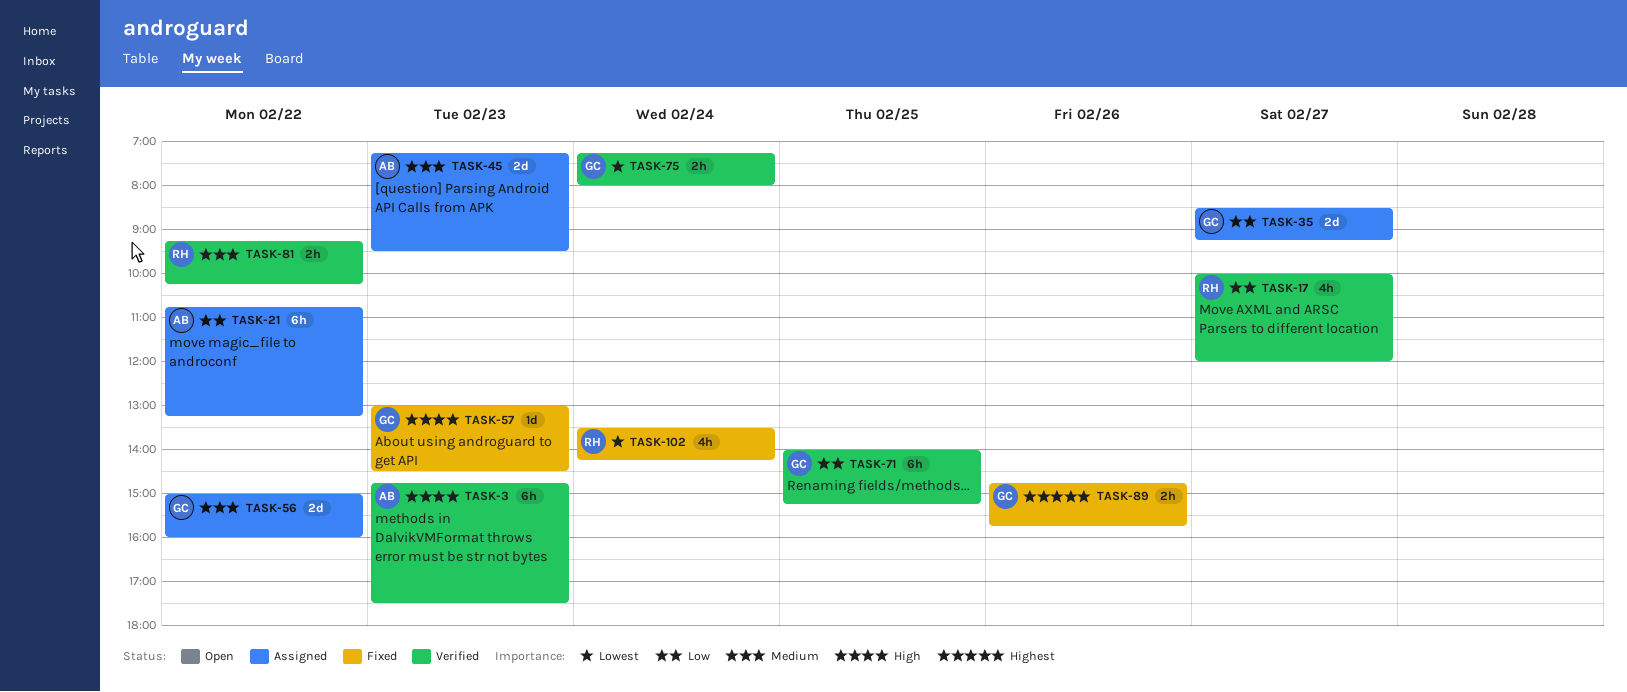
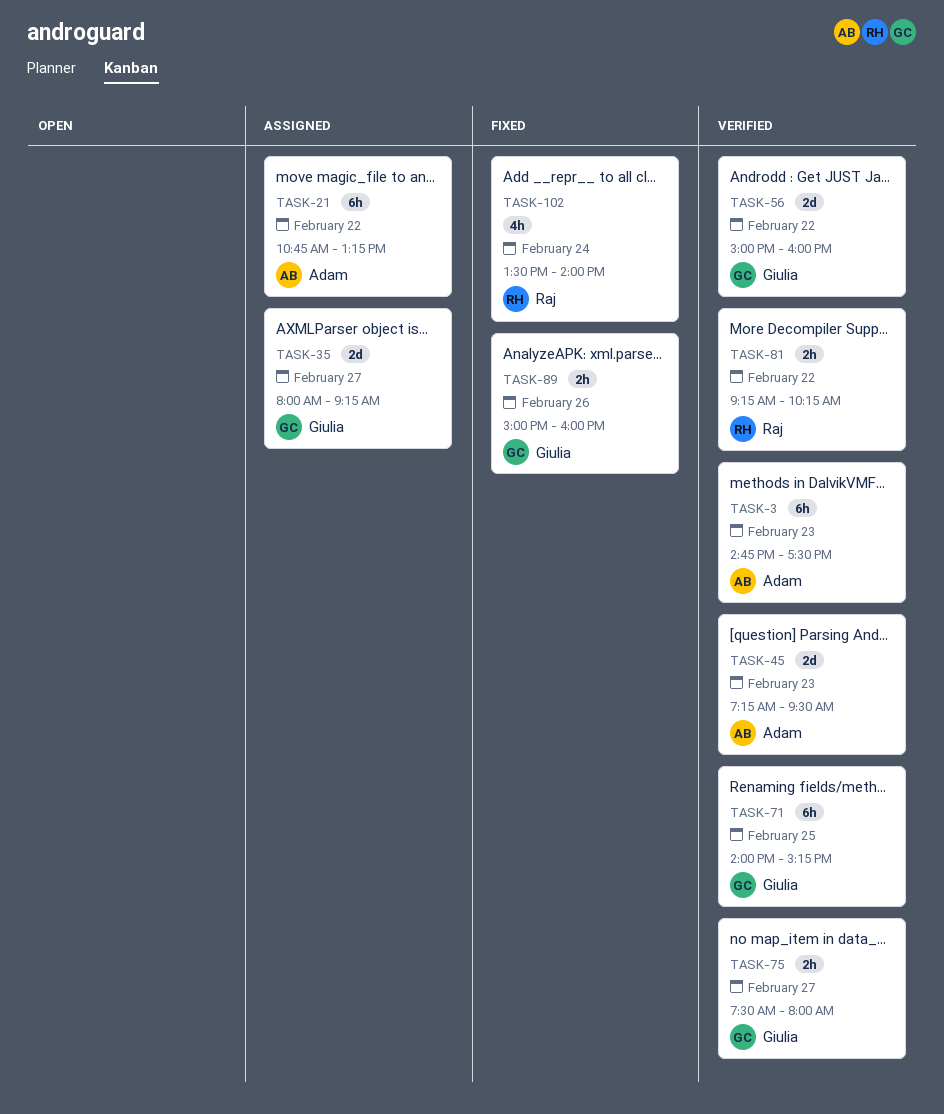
TASK-17: present -> none
TASK-35, begins: 08:30 -> 08:00
TASK-45, status: Assigned -> Verified
TASK-56, status: Assigned -> Verified
TASK-57: present -> none
TASK-75, day: Feb 24 -> Feb 27
TASK-75, begins: 07:15 -> 07:30
TASK-89, begins: 14:45 -> 15:00
TASK-89, ends: 15:45 -> 16:00
TASK-102, ends: 14:15 -> 14:00

